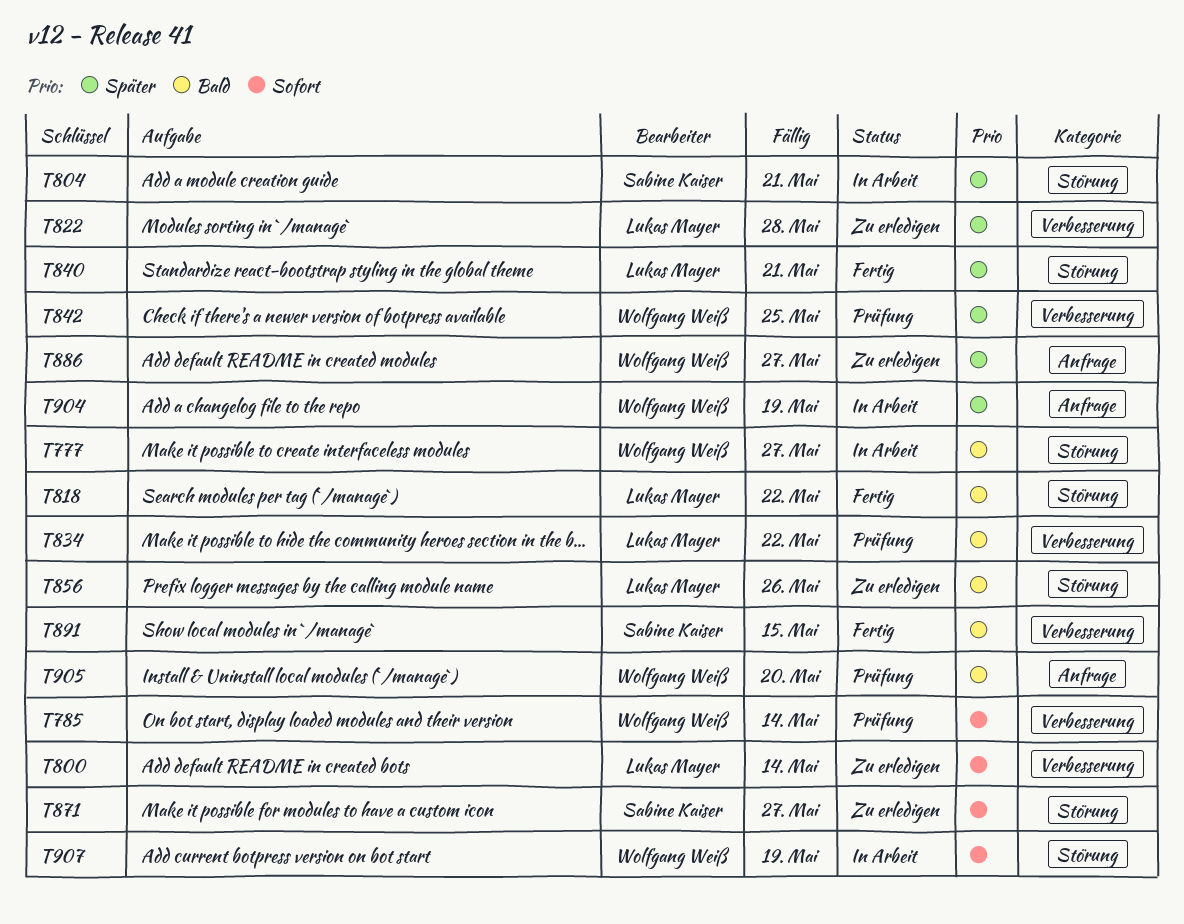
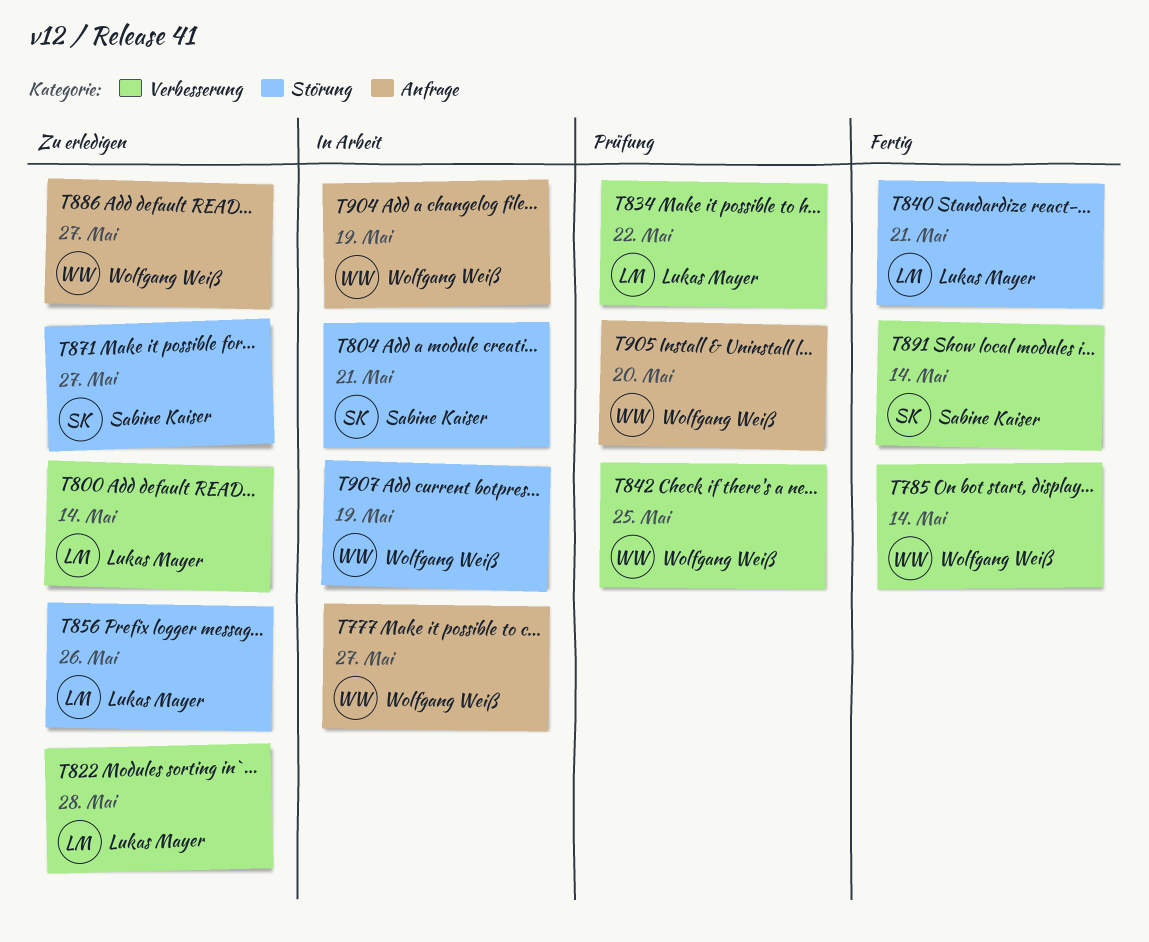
T777, label: Störung -> Anfrage
T785, status: Prüfung -> Fertig
T818: present -> none
T891, due: May 15 -> May 14

